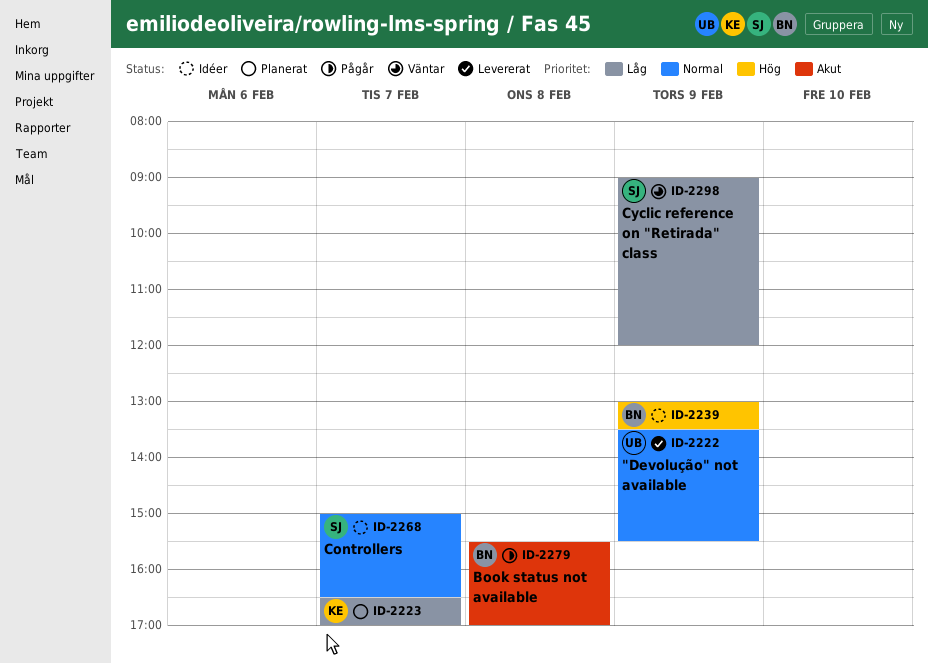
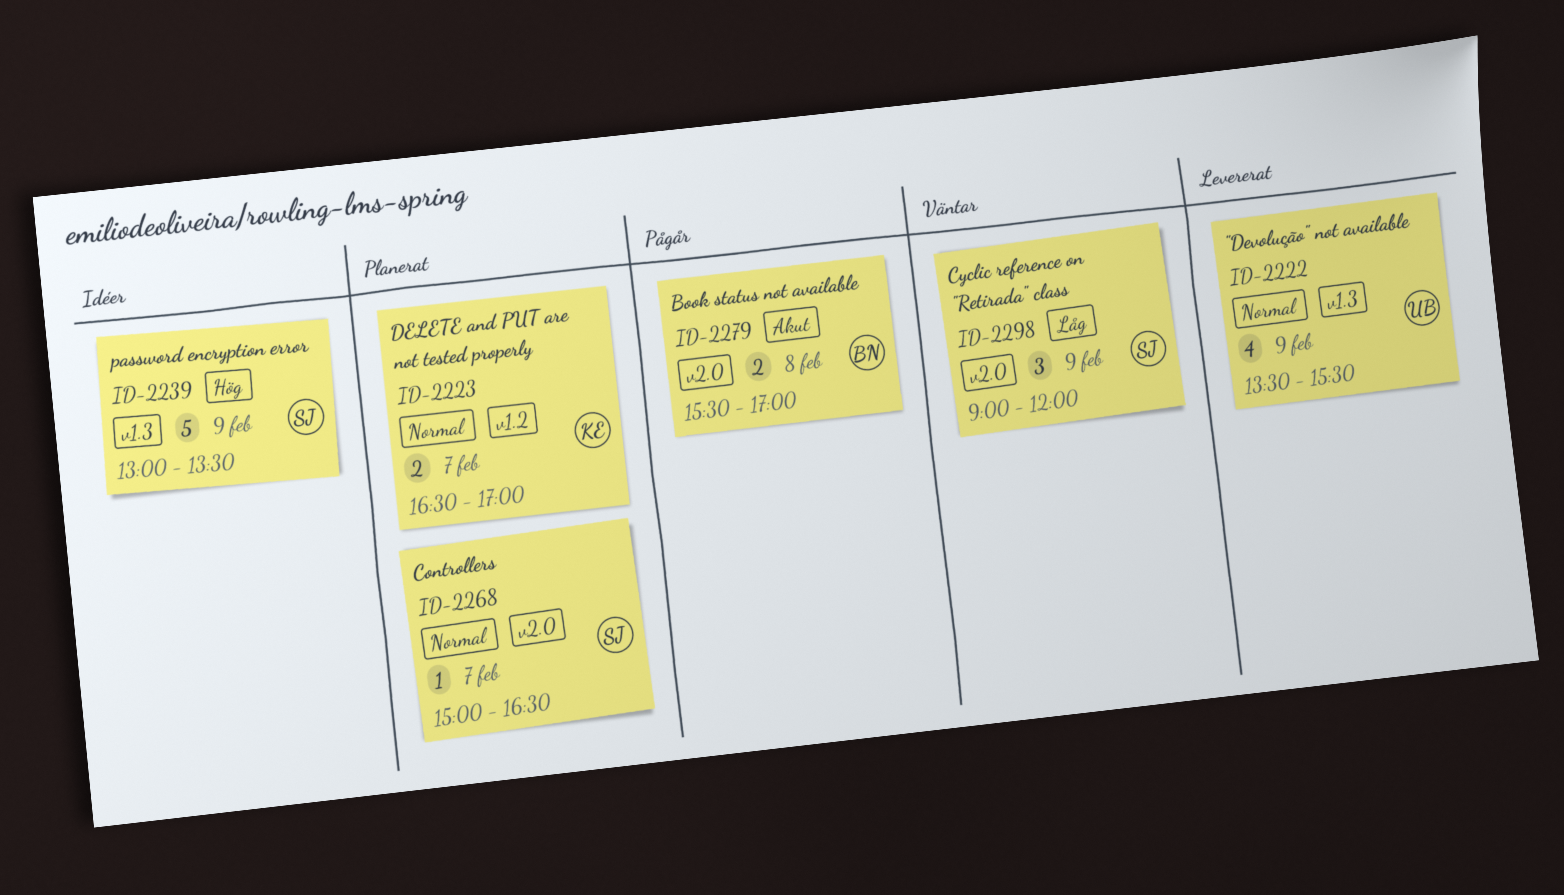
ID-2223, priority: Låg -> Normal
ID-2239, owner: BN -> SJ
ID-2268, status: Idéer -> Planerat

